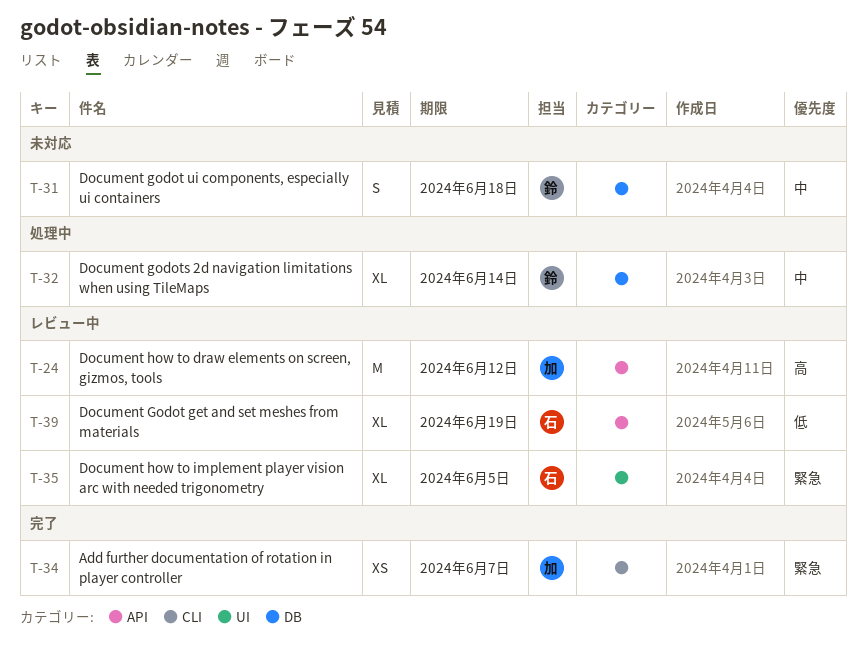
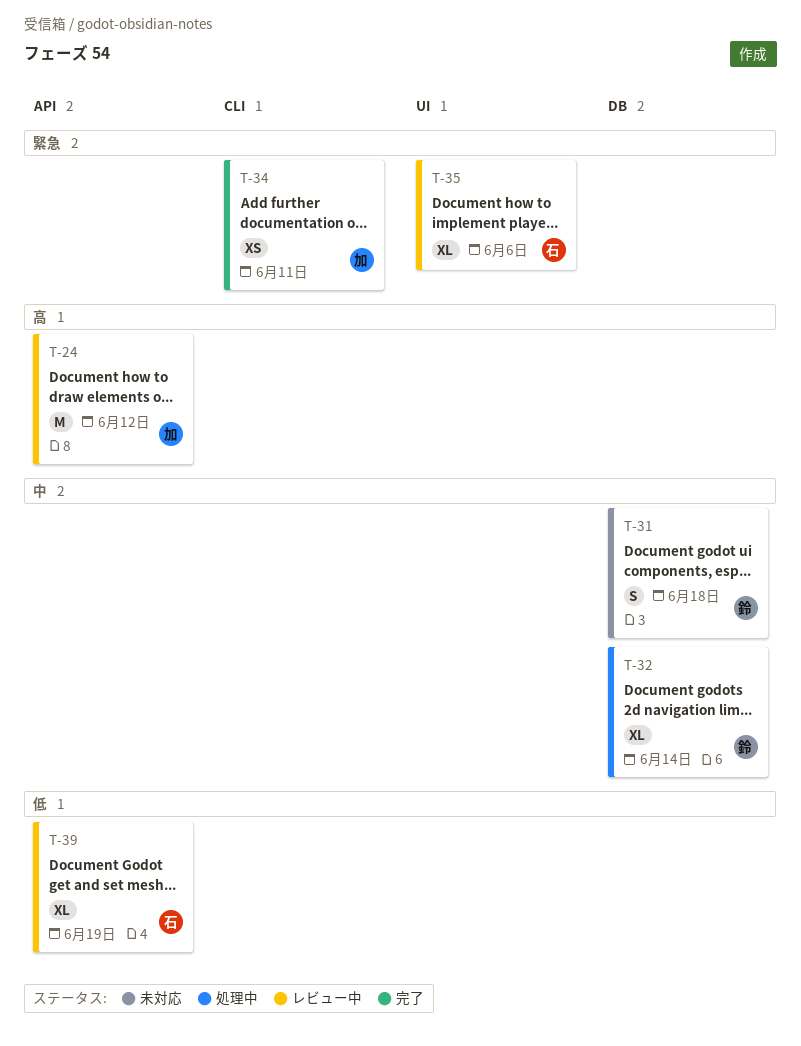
T-34, due: Jun 7 -> Jun 11
T-35, due: Jun 5 -> Jun 6

